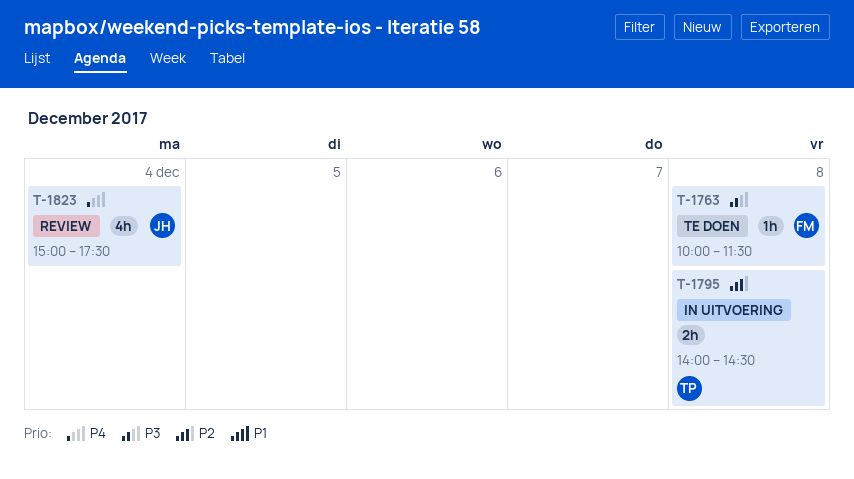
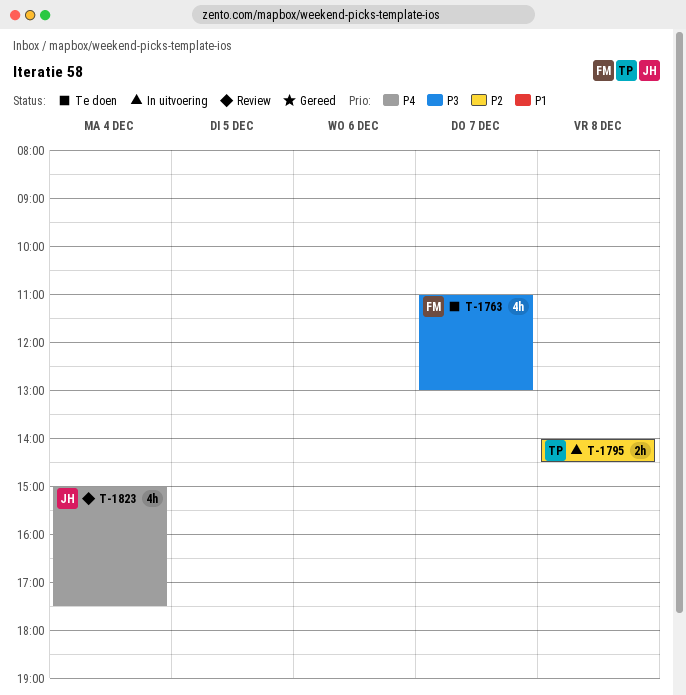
T-1763, estimate: 1h -> 4h
T-1763, day: Dec 8 -> Dec 7
T-1763, begins: 10:00 -> 11:00
T-1763, ends: 11:30 -> 13:00

